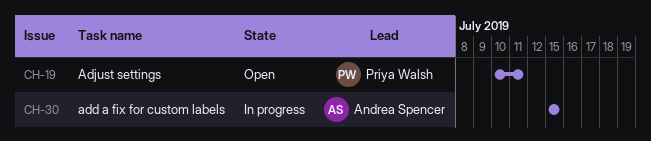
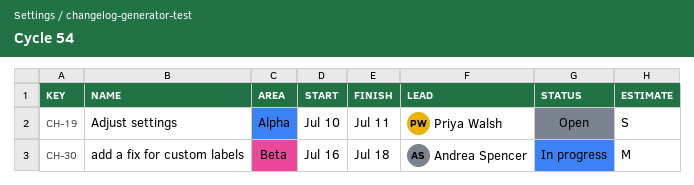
CH-30, start: Jul 15 -> Jul 16
CH-30, due: Jul 15 -> Jul 18

